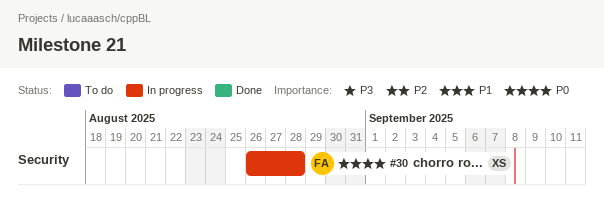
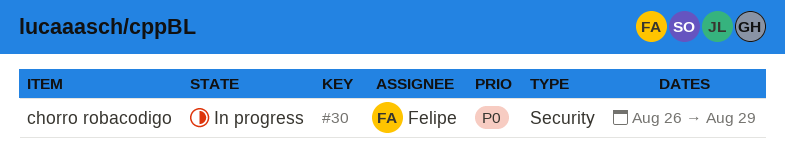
#30, due: Aug 28 -> Aug 29

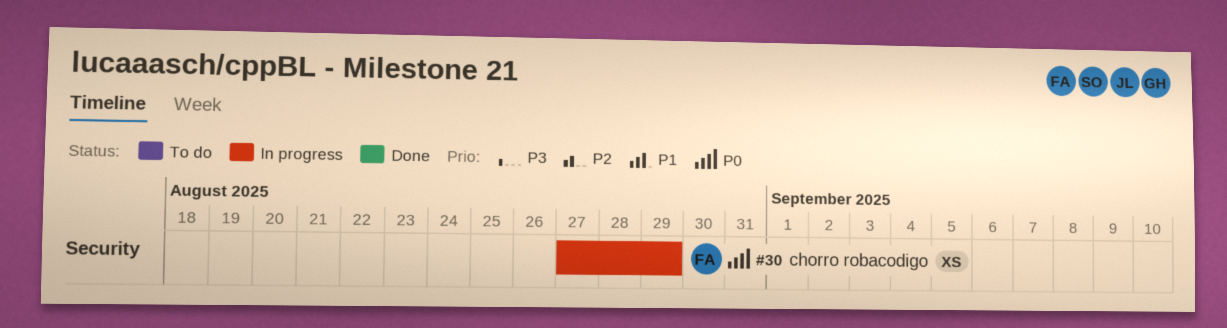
#30, start: Aug 26 -> Aug 27

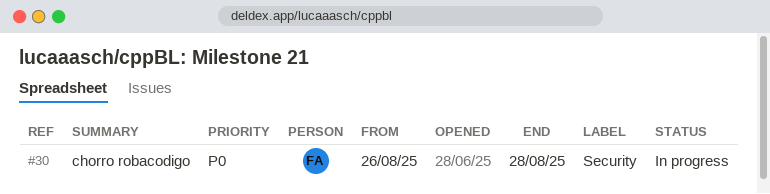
#30, start: Aug 27 -> Aug 26
#30, due: Aug 29 -> Aug 28

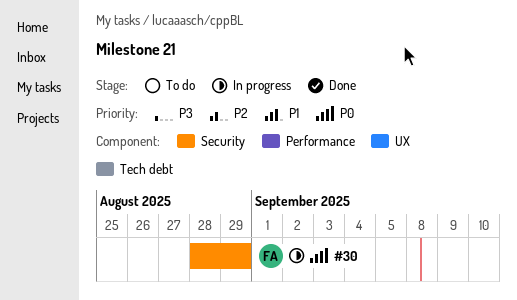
#30, start: Aug 26 -> Aug 28
#30, due: Aug 28 -> Aug 29

